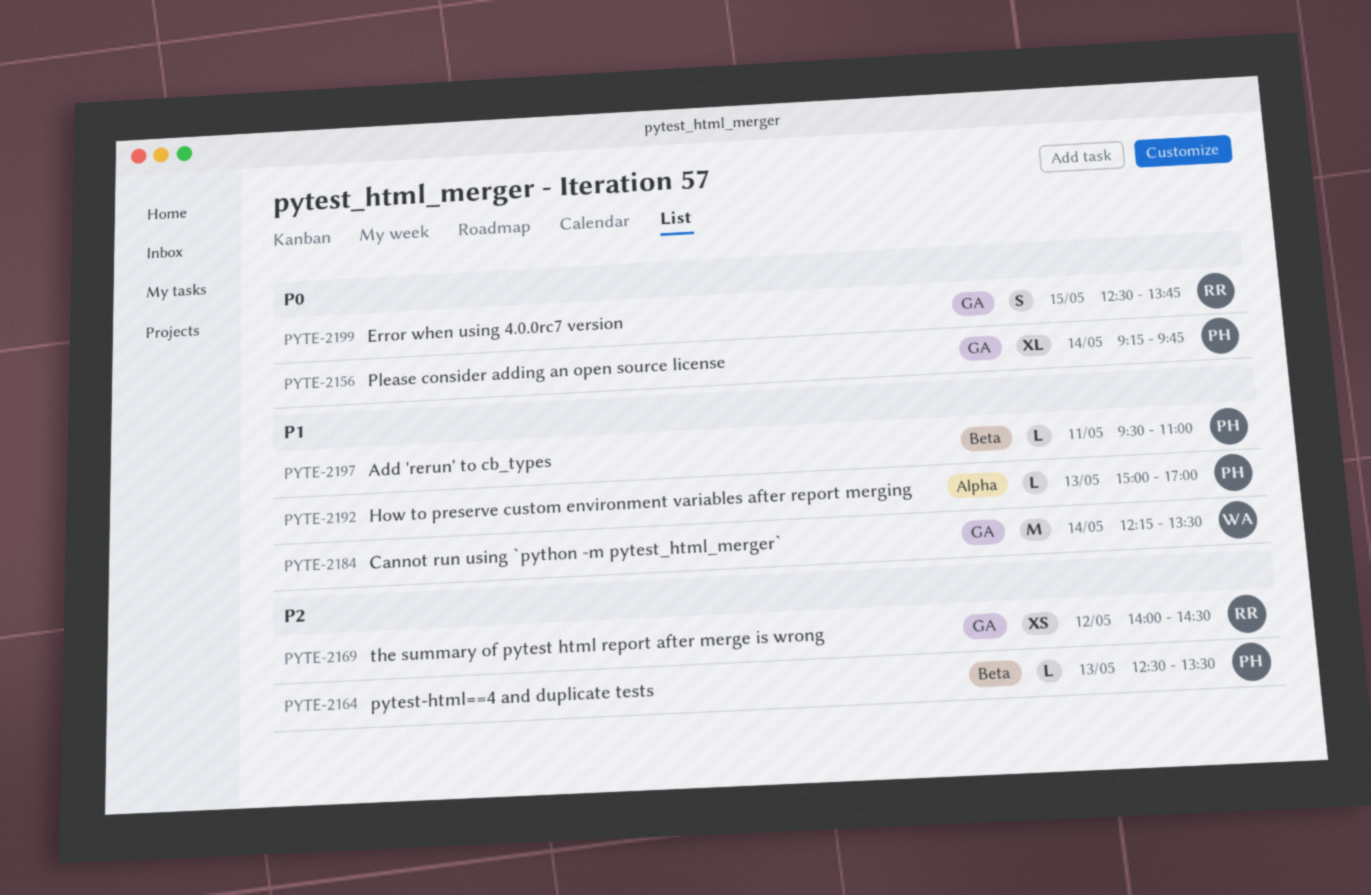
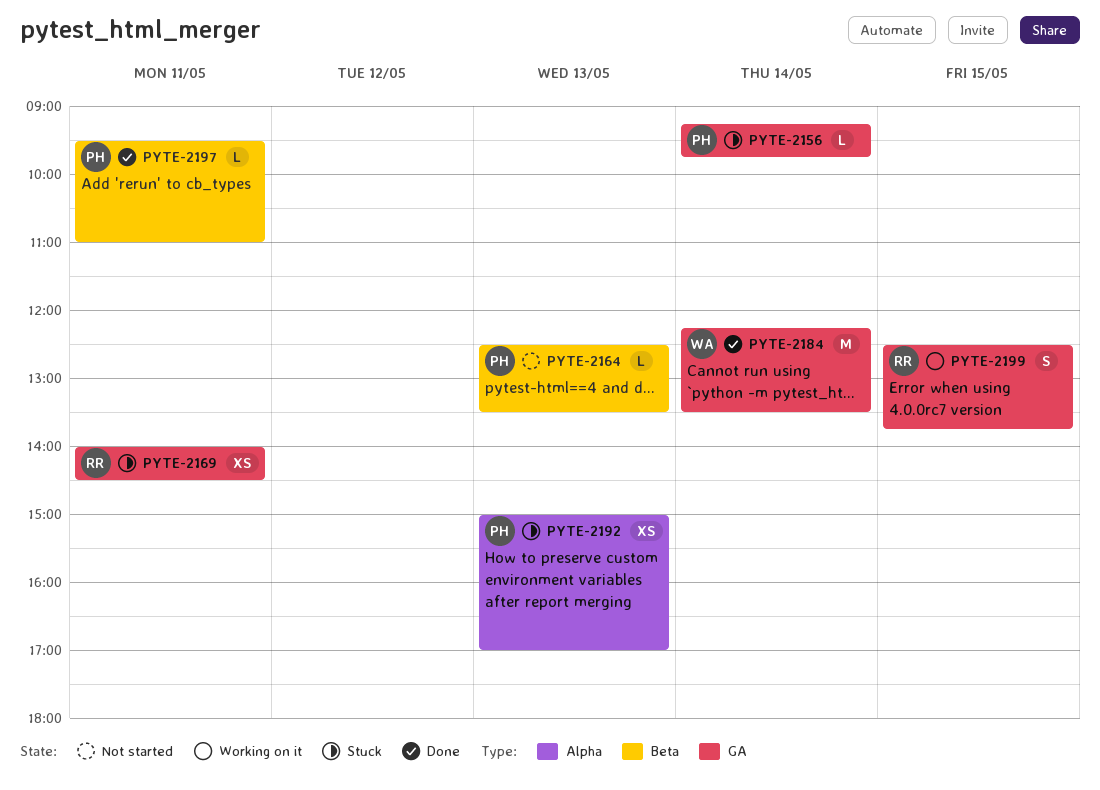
PYTE-2156, estimate: XL -> L
PYTE-2169, day: May 12 -> May 11
PYTE-2192, estimate: L -> XS

